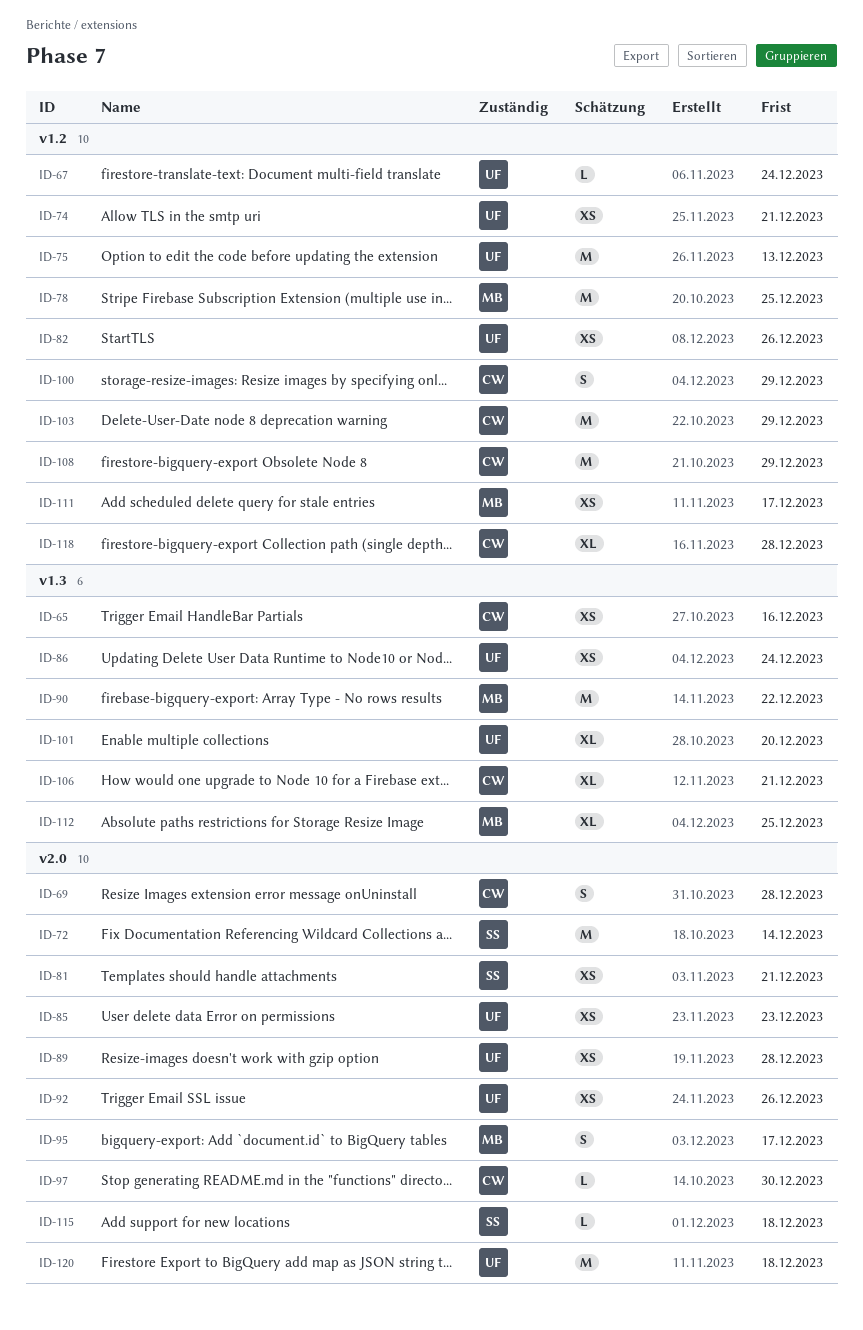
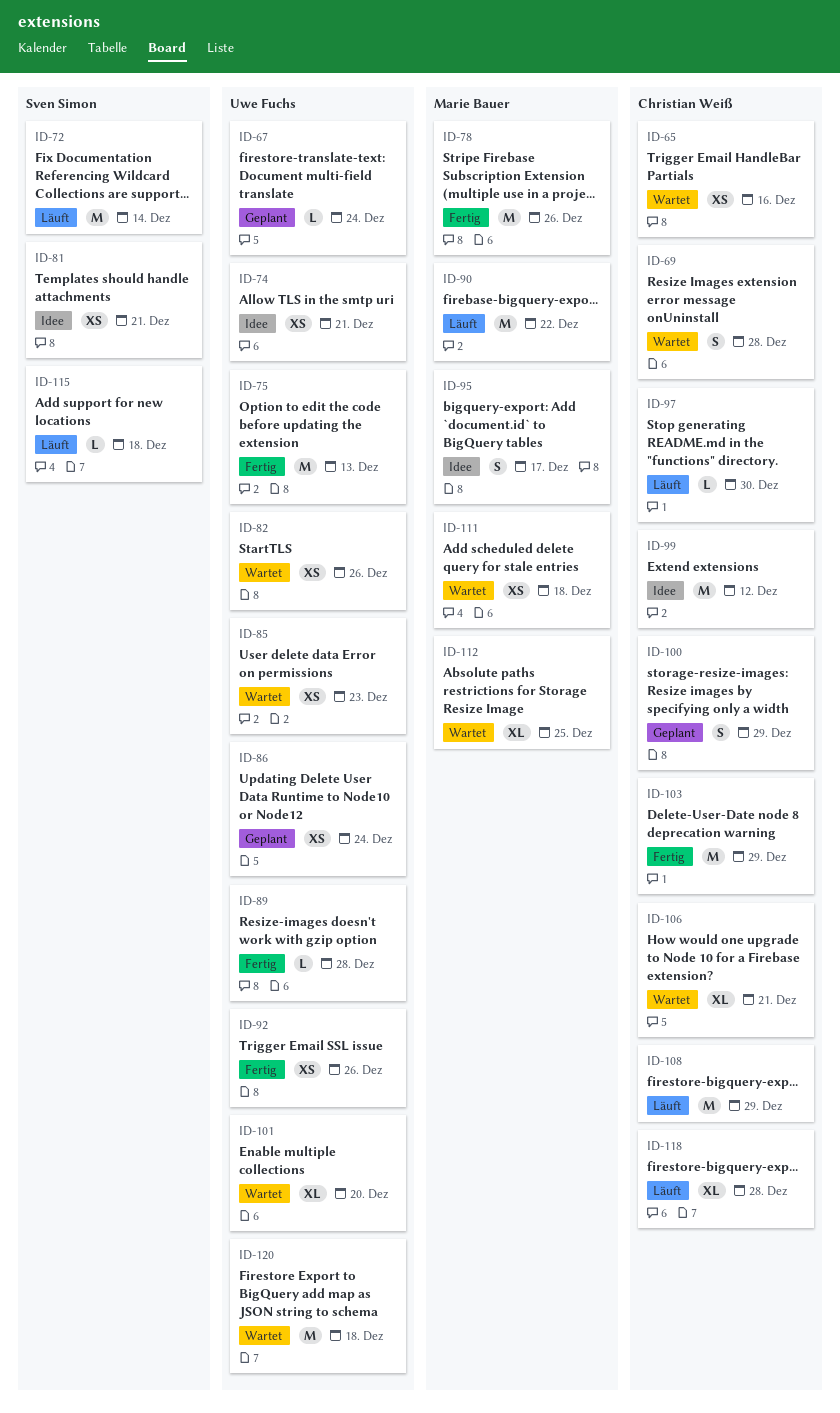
ID-78, due: Dec 25 -> Dec 26
ID-89, estimate: XS -> L
ID-99: none -> present
ID-111, due: Dec 17 -> Dec 18

